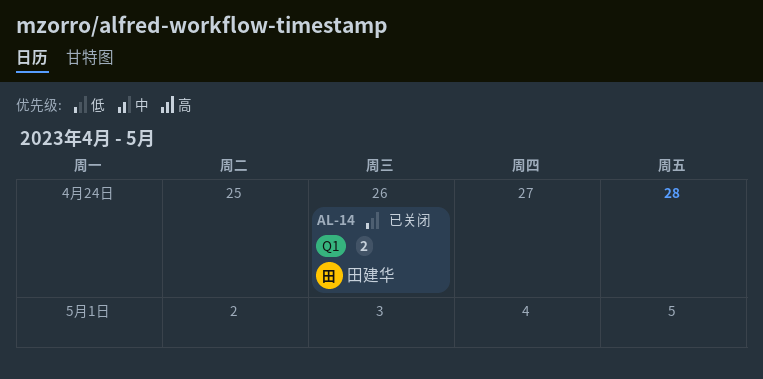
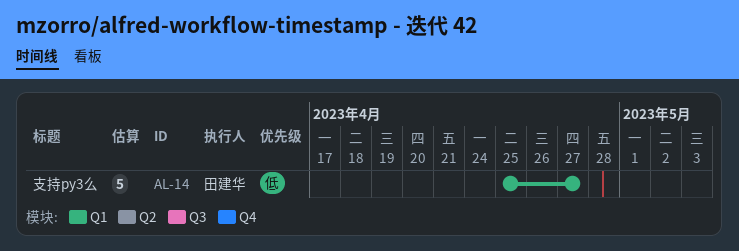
AL-14, estimate: 2 -> 5
AL-14, due: Apr 26 -> Apr 27

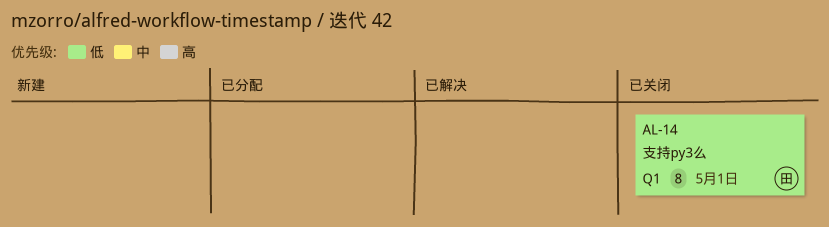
AL-14, estimate: 5 -> 8
AL-14, due: Apr 27 -> May 1

